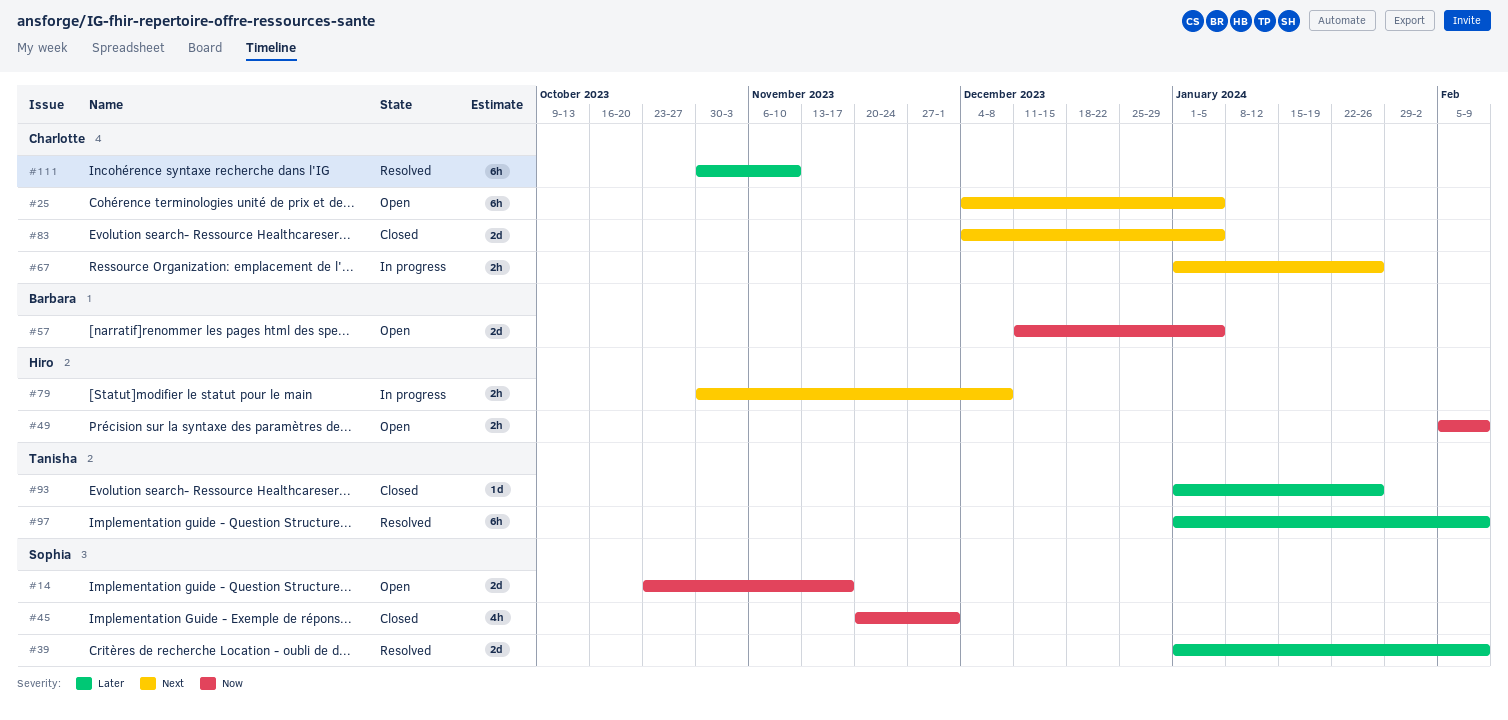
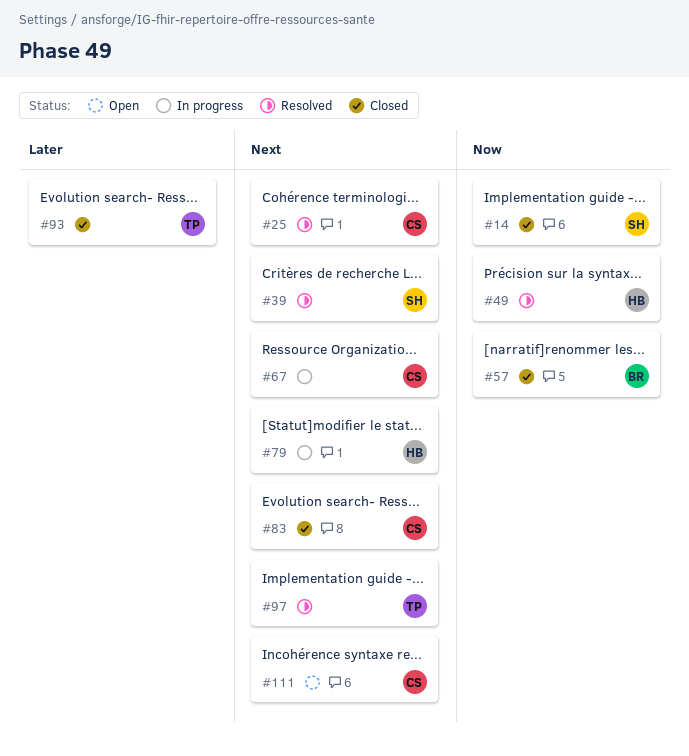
#14, status: Open -> Closed
#25, status: Open -> Resolved
#39, priority: Later -> Next
#45: present -> none
#49, status: Open -> Resolved
#57, status: Open -> Closed
#97, priority: Later -> Next
#111, status: Resolved -> Open
#111, priority: Later -> Next

